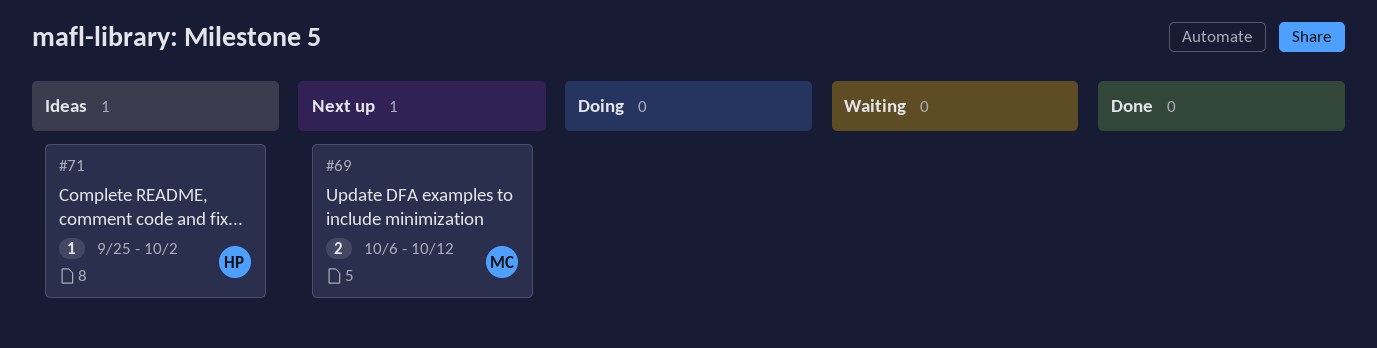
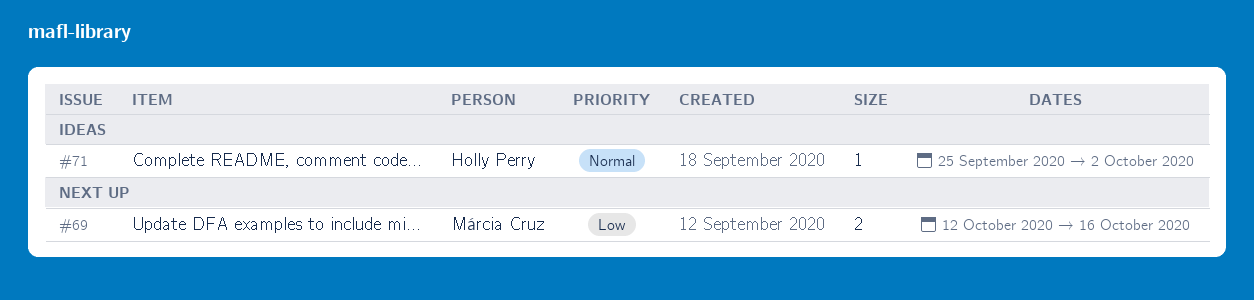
#69, start: Oct 6 -> Oct 12
#69, due: Oct 12 -> Oct 16

